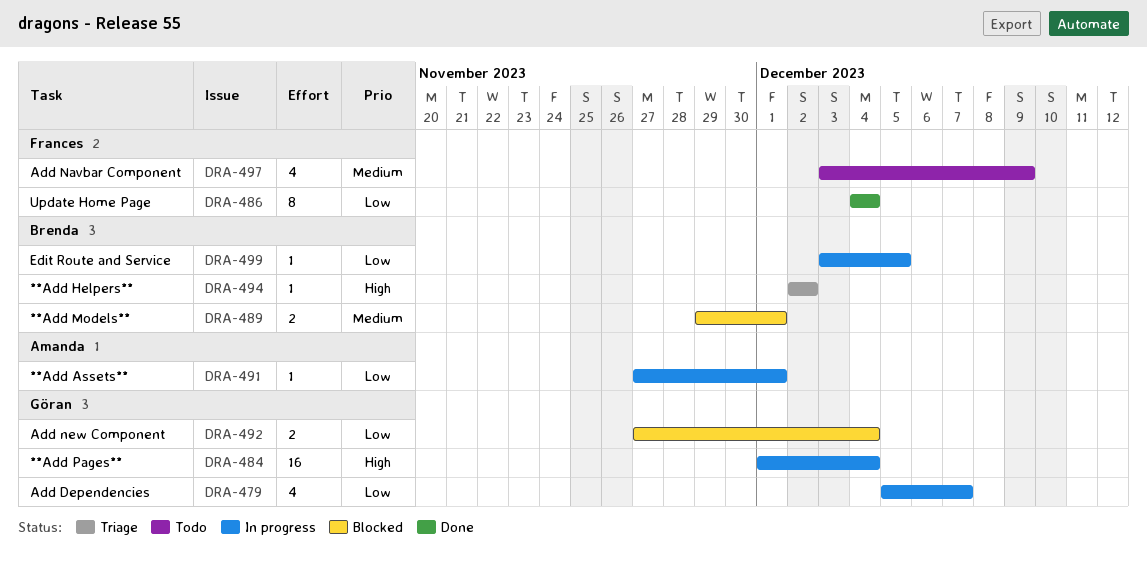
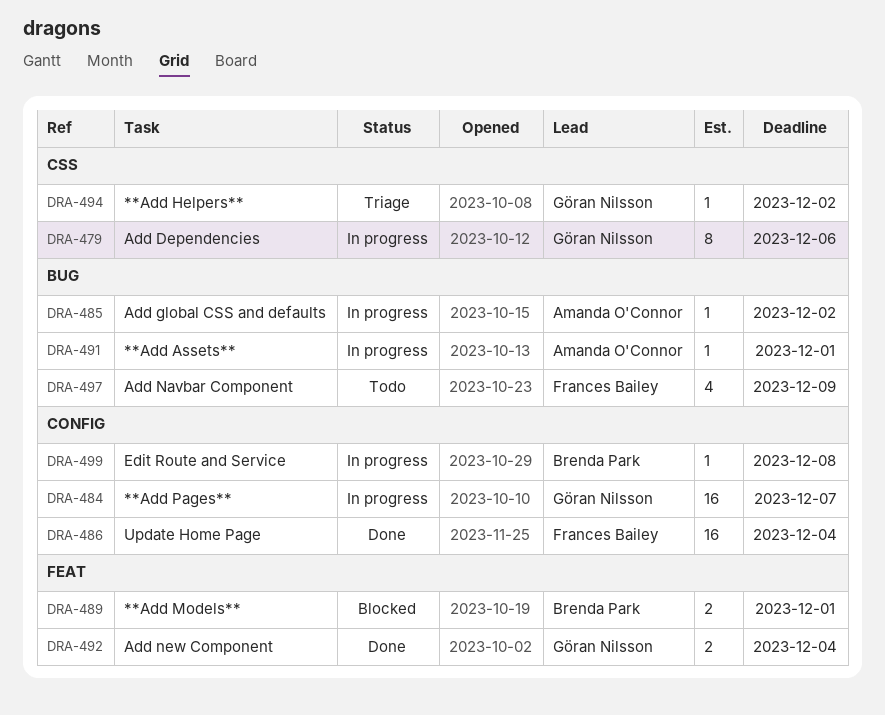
DRA-479, estimate: 4 -> 8
DRA-479, due: Dec 7 -> Dec 6
DRA-484, due: Dec 4 -> Dec 7
DRA-485: none -> present
DRA-486, estimate: 8 -> 16
DRA-492, status: Blocked -> Done
DRA-494, owner: Brenda Park -> Göran Nilsson
DRA-499, due: Dec 5 -> Dec 8

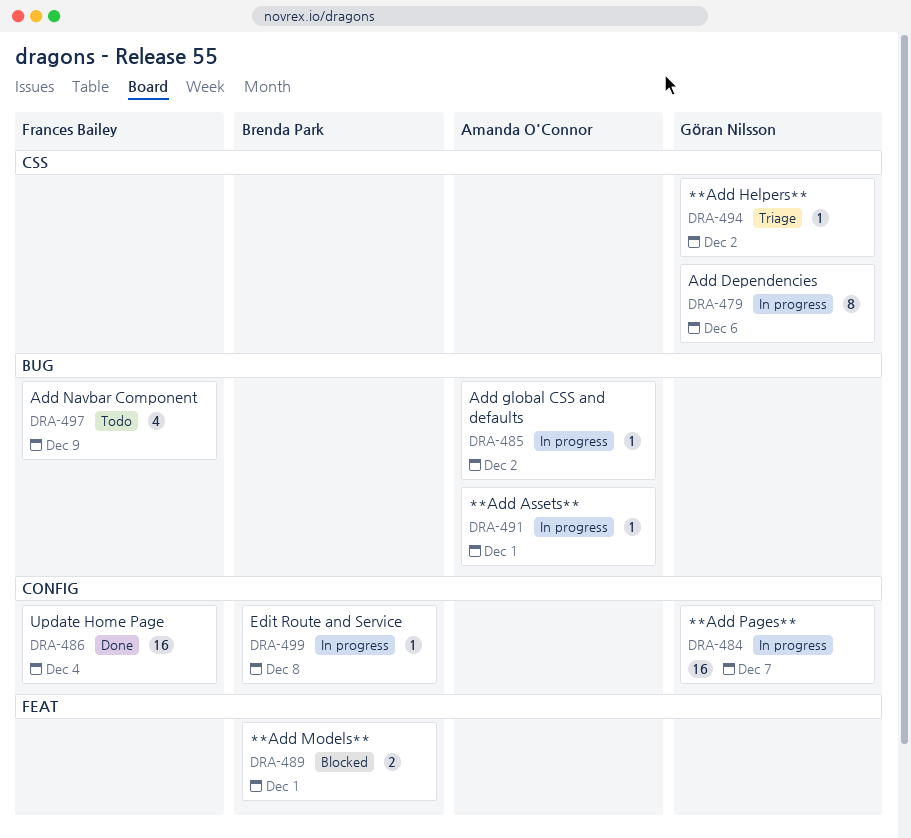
DRA-492: present -> none

